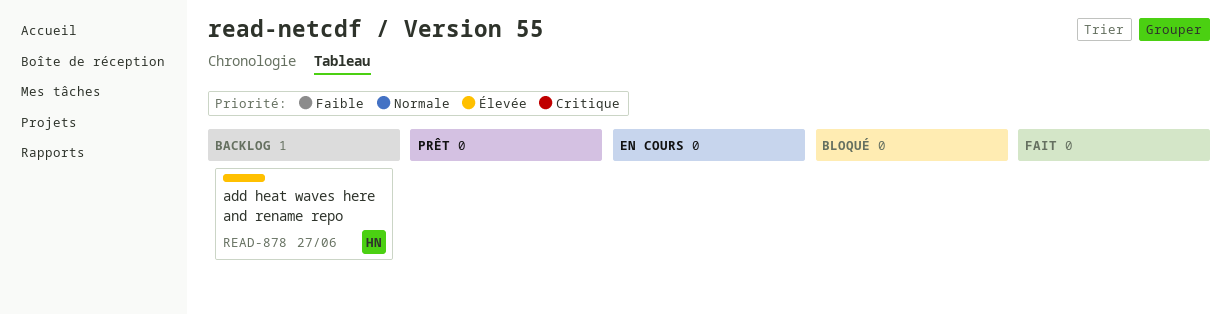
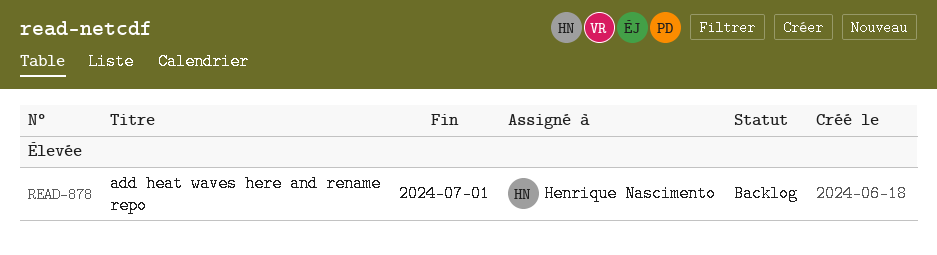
READ-878, due: Jun 27 -> Jul 1

